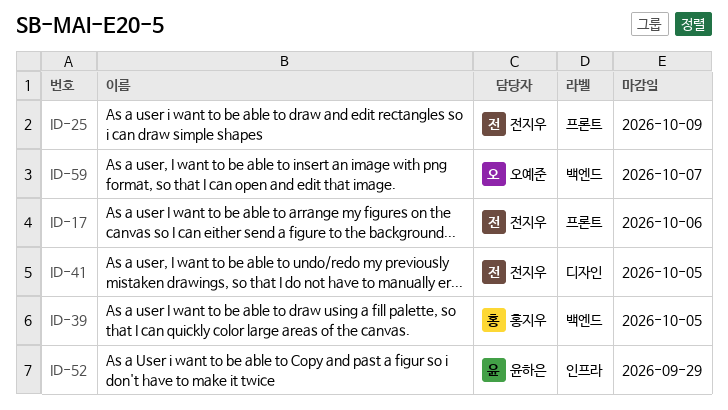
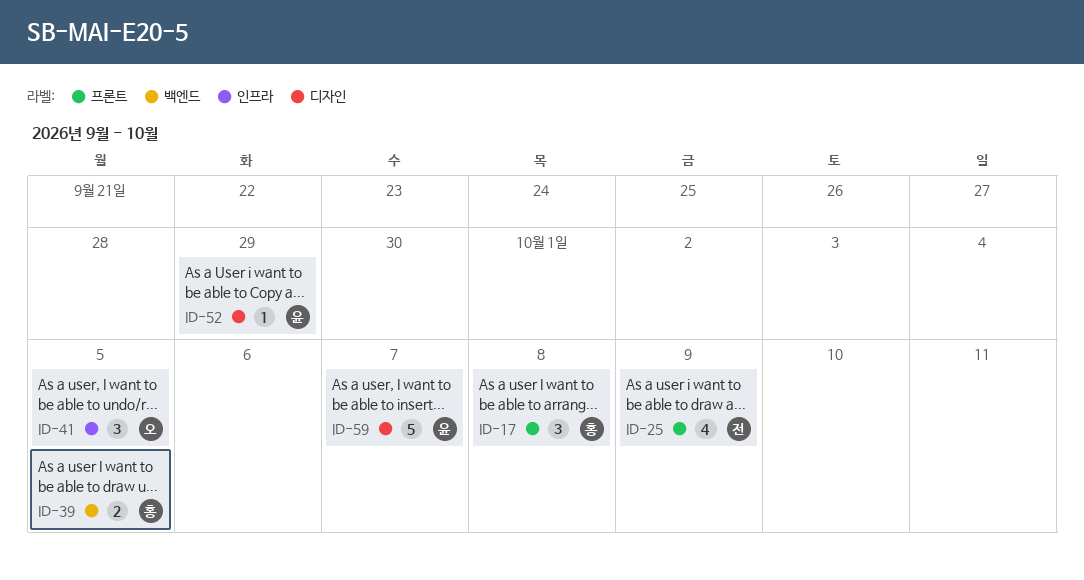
ID-17, owner: 전지우 -> 홍지우
ID-17, due: Oct 6 -> Oct 8
ID-41, owner: 전지우 -> 오예준
ID-41, label: 디자인 -> 인프라
ID-52, label: 인프라 -> 디자인
ID-59, owner: 오예준 -> 윤하은
ID-59, label: 백엔드 -> 디자인

